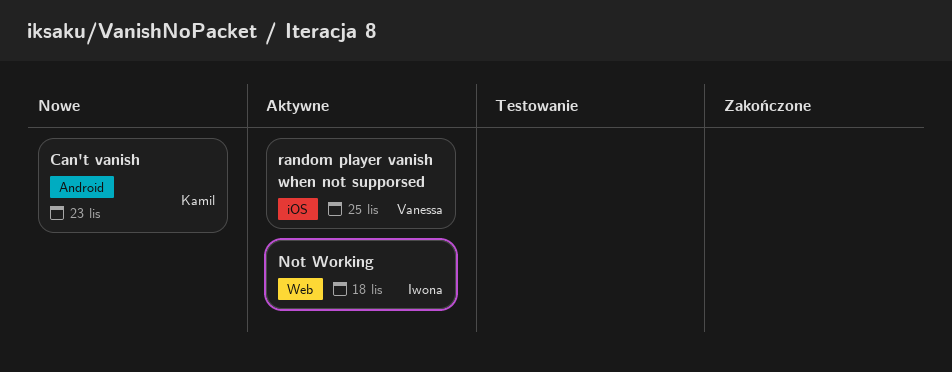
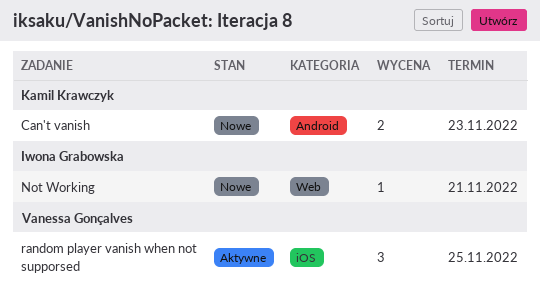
Not Working, status: Aktywne -> Nowe
Not Working, due: Nov 18 -> Nov 21

